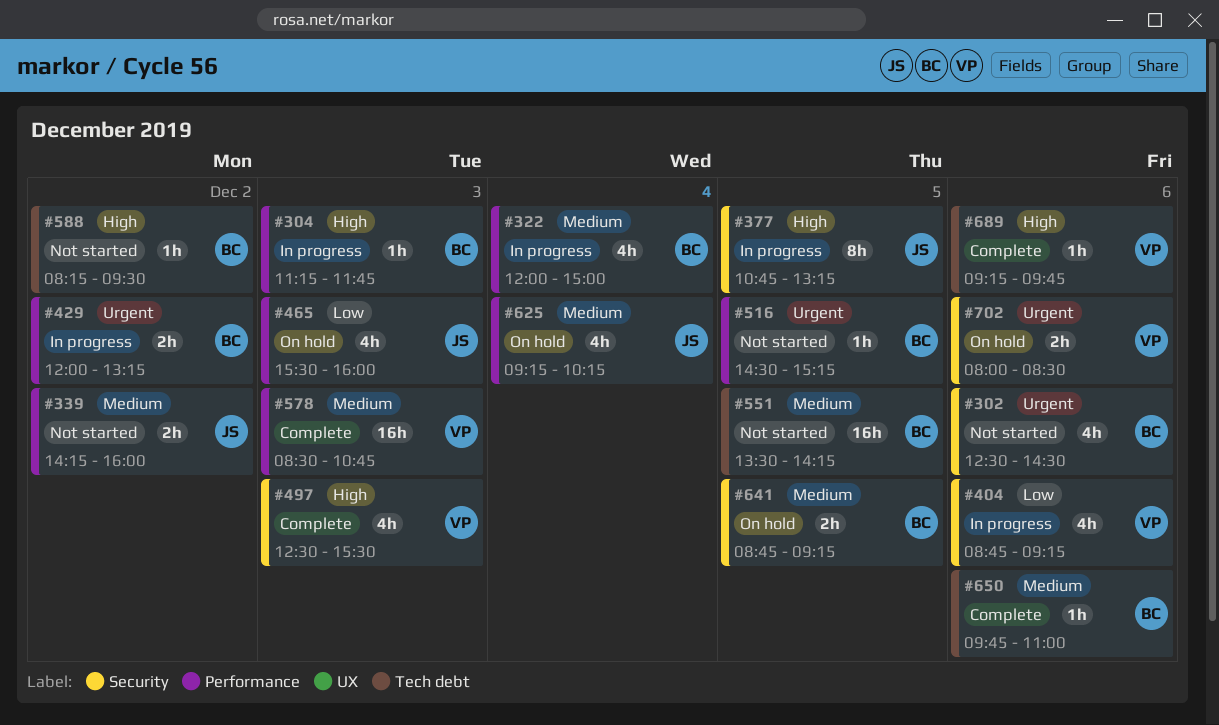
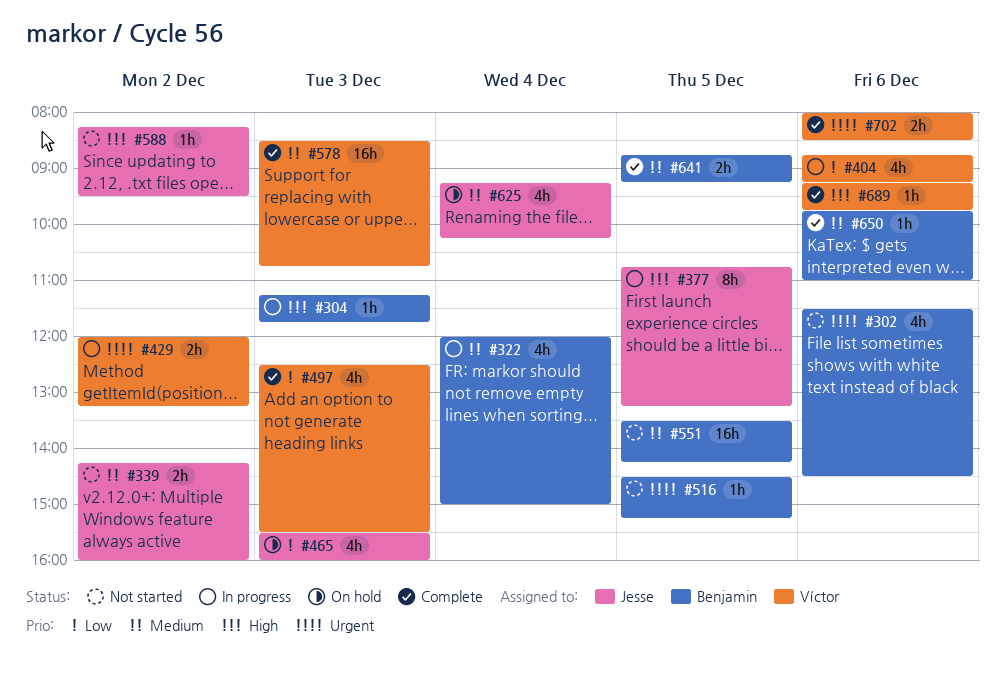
#302, begins: 12:30 -> 11:30
#429, owner: Benjamin -> Víctor
#497, priority: High -> Low
#588, owner: Benjamin -> Jesse
#641, status: On hold -> Complete
#702, status: On hold -> Complete

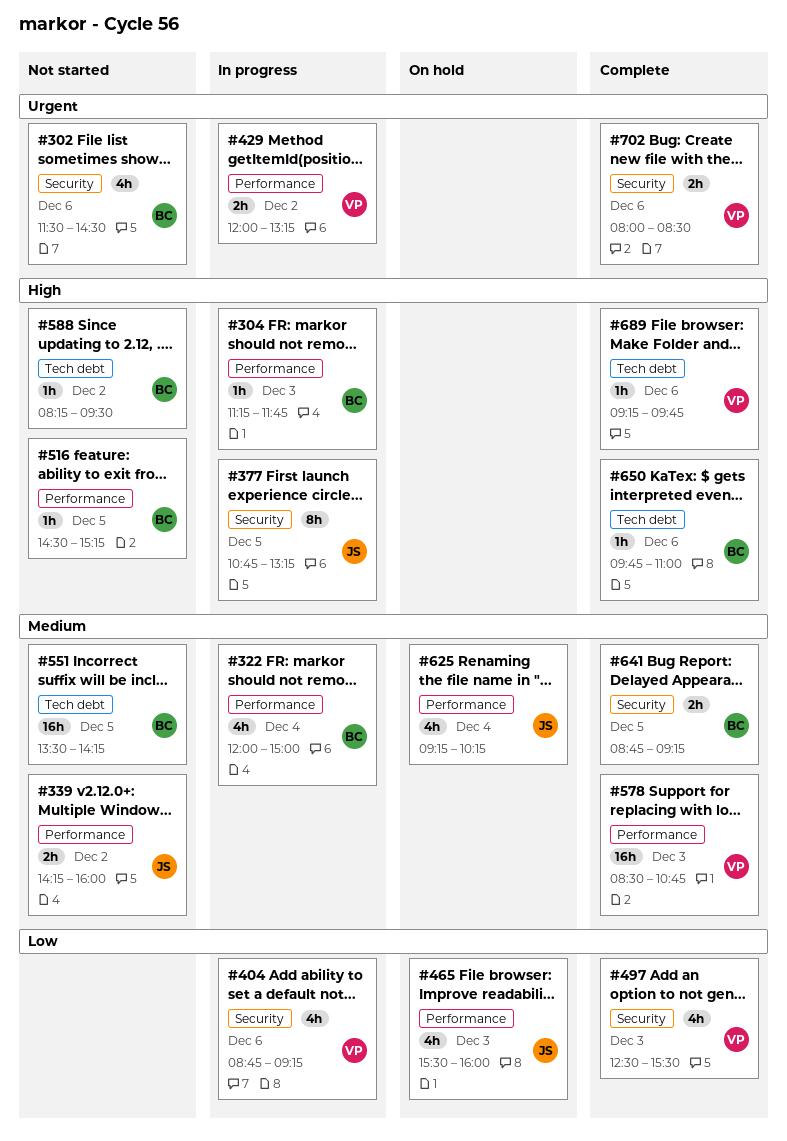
#516, priority: Urgent -> High
#588, owner: Jesse -> Benjamin
#650, priority: Medium -> High

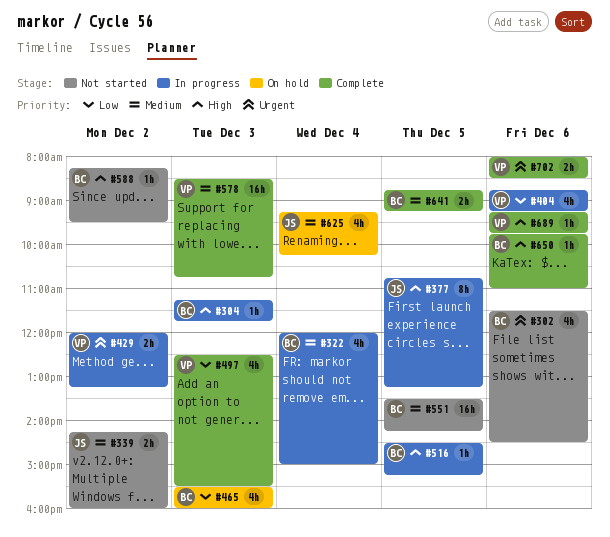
#465, owner: JS -> BC
#516, status: Not started -> In progress

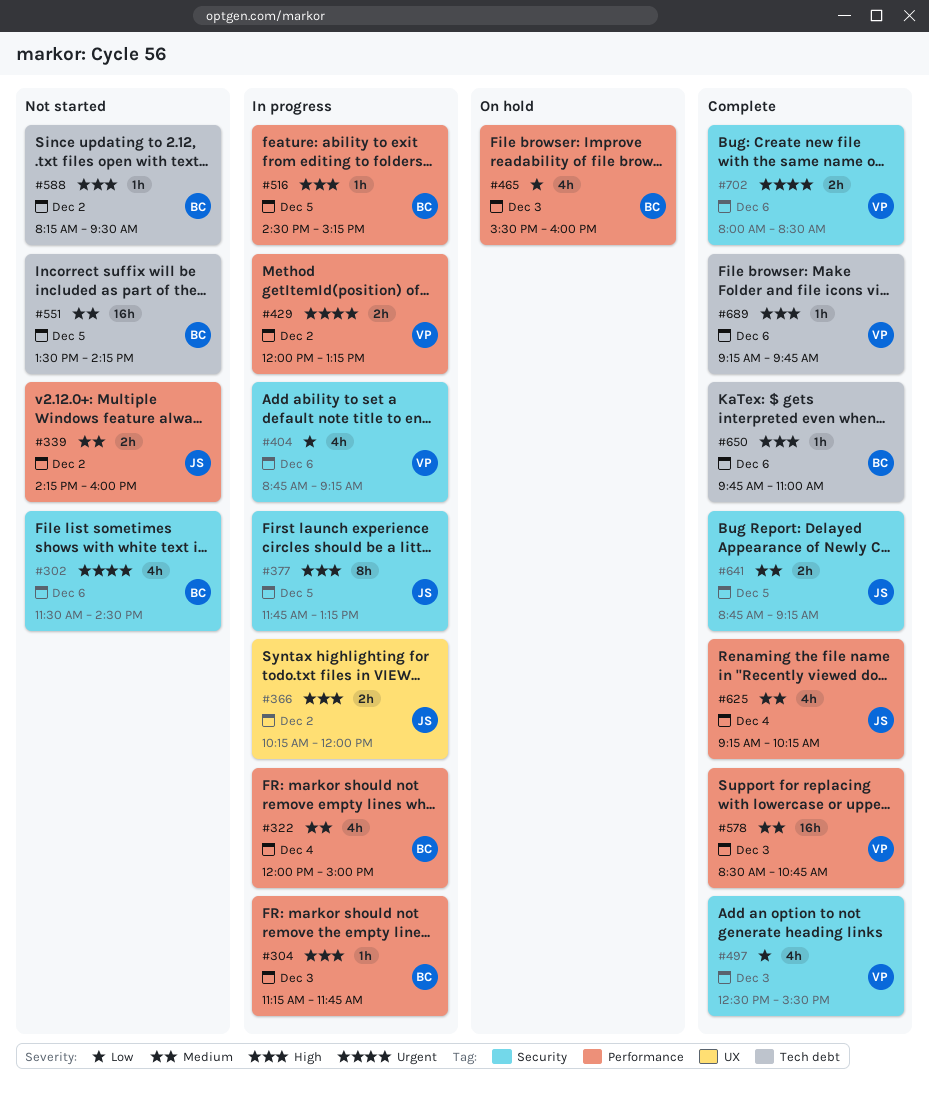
#366: none -> present
#377, begins: 10:45 -> 11:45
#625, status: On hold -> Complete
#641, owner: BC -> JS

